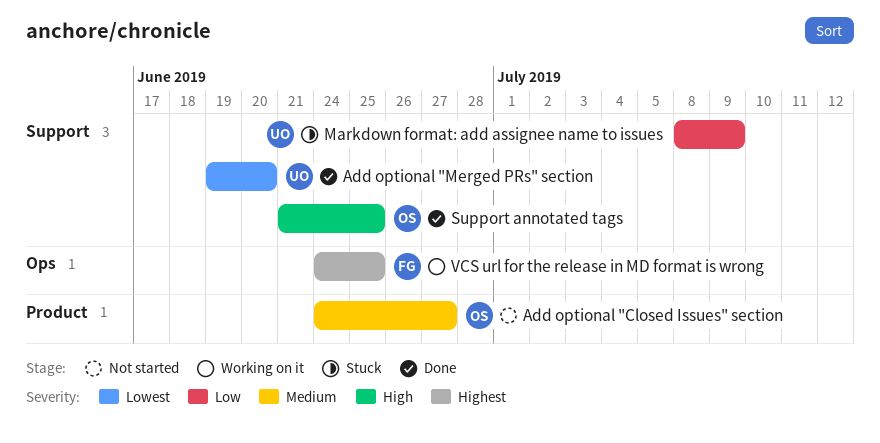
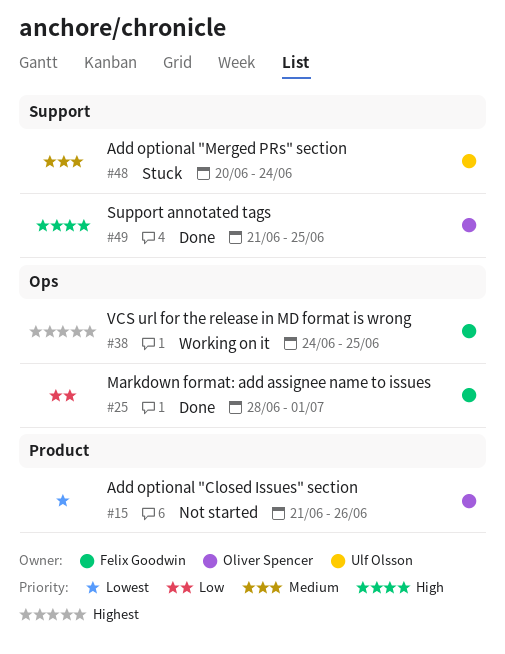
Add optional "Closed Issues" section, priority: Medium -> Lowest
Add optional "Closed Issues" section, start: Jun 24 -> Jun 21
Add optional "Closed Issues" section, due: Jun 27 -> Jun 26
Add optional "Merged PRs" section, status: Done -> Stuck
Add optional "Merged PRs" section, priority: Lowest -> Medium
Add optional "Merged PRs" section, start: Jun 19 -> Jun 20
Add optional "Merged PRs" section, due: Jun 20 -> Jun 24
Markdown format: add assignee name to issues, status: Stuck -> Done
Markdown format: add assignee name to issues, owner: Ulf Olsson -> Felix Goodwin
Markdown format: add assignee name to issues, label: Support -> Ops
Markdown format: add assignee name to issues, start: Jul 8 -> Jun 28
Markdown format: add assignee name to issues, due: Jul 9 -> Jul 1

